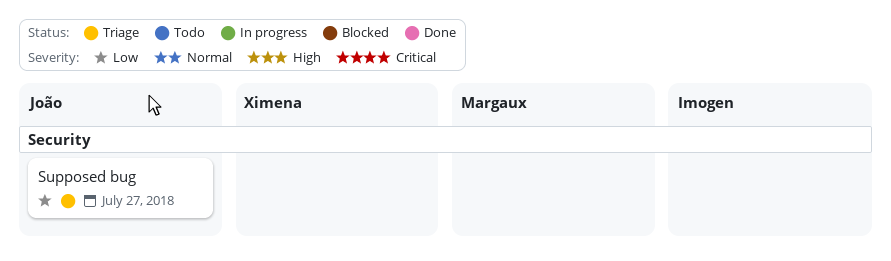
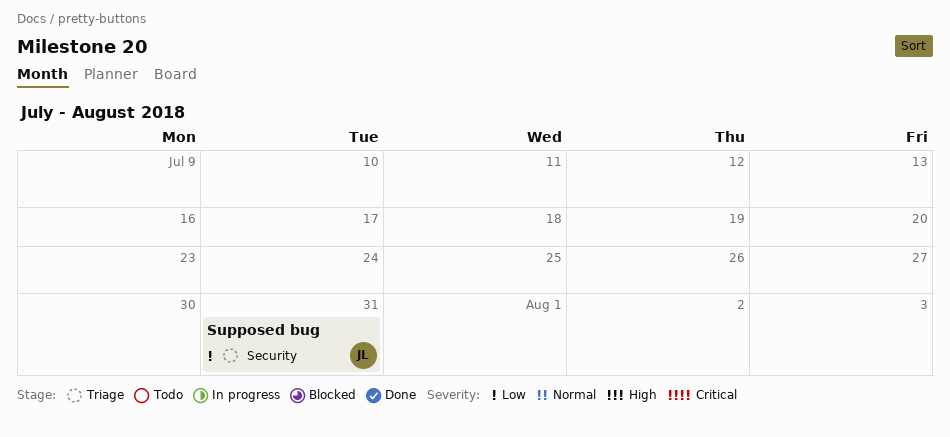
Supposed bug, due: Jul 27 -> Jul 31

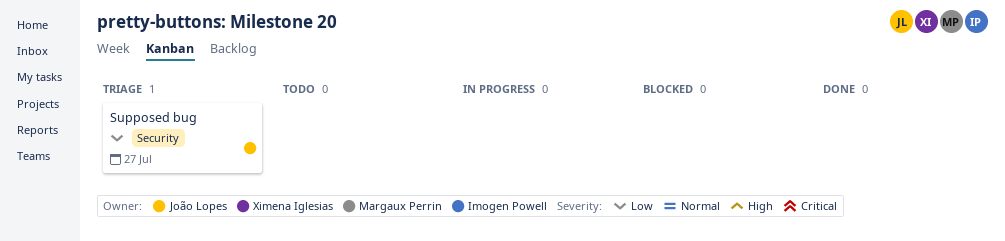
Supposed bug, due: Jul 31 -> Jul 27

